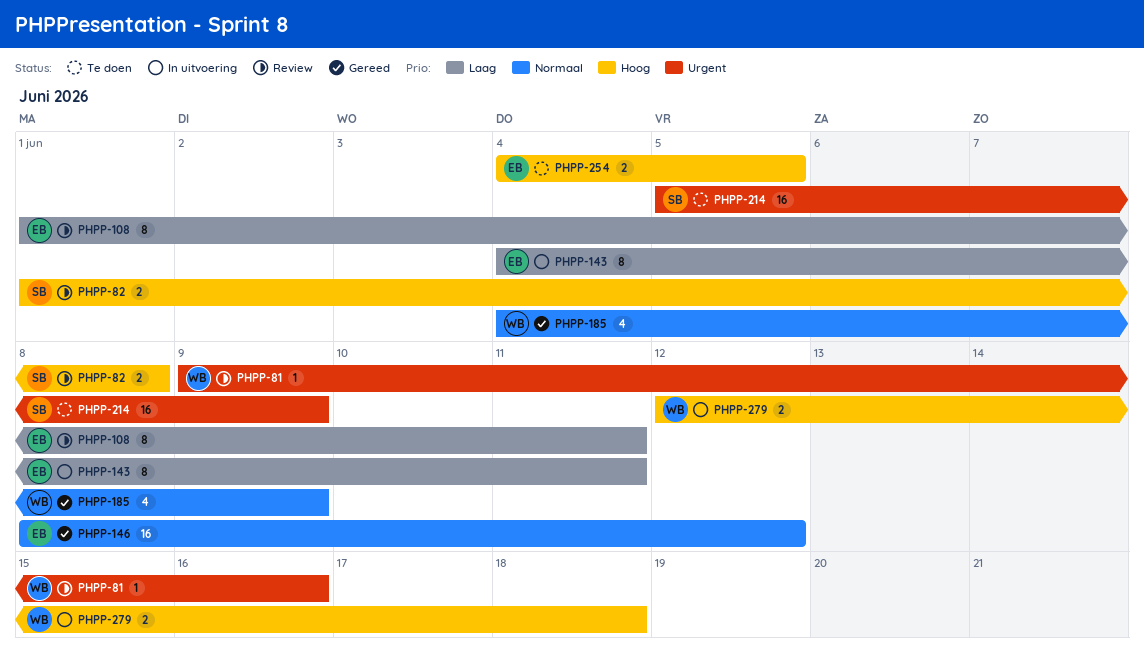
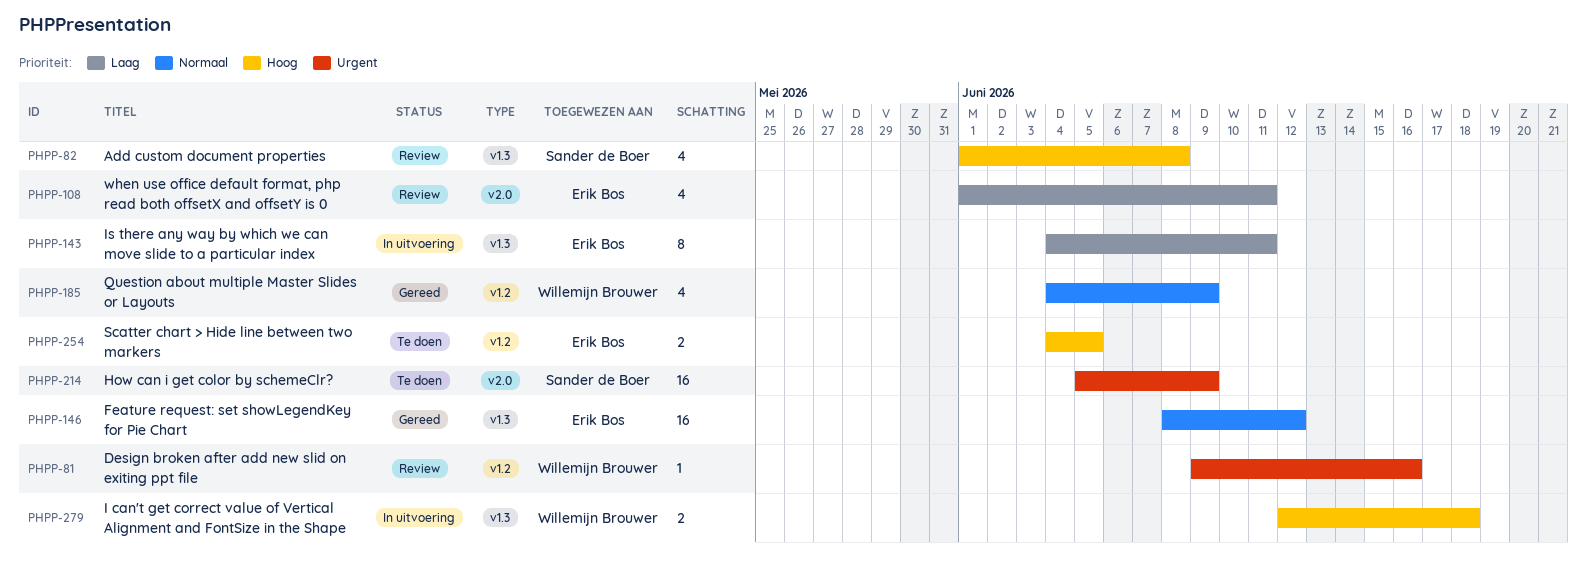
PHPP-82, estimate: 2 -> 4
PHPP-108, estimate: 8 -> 4

